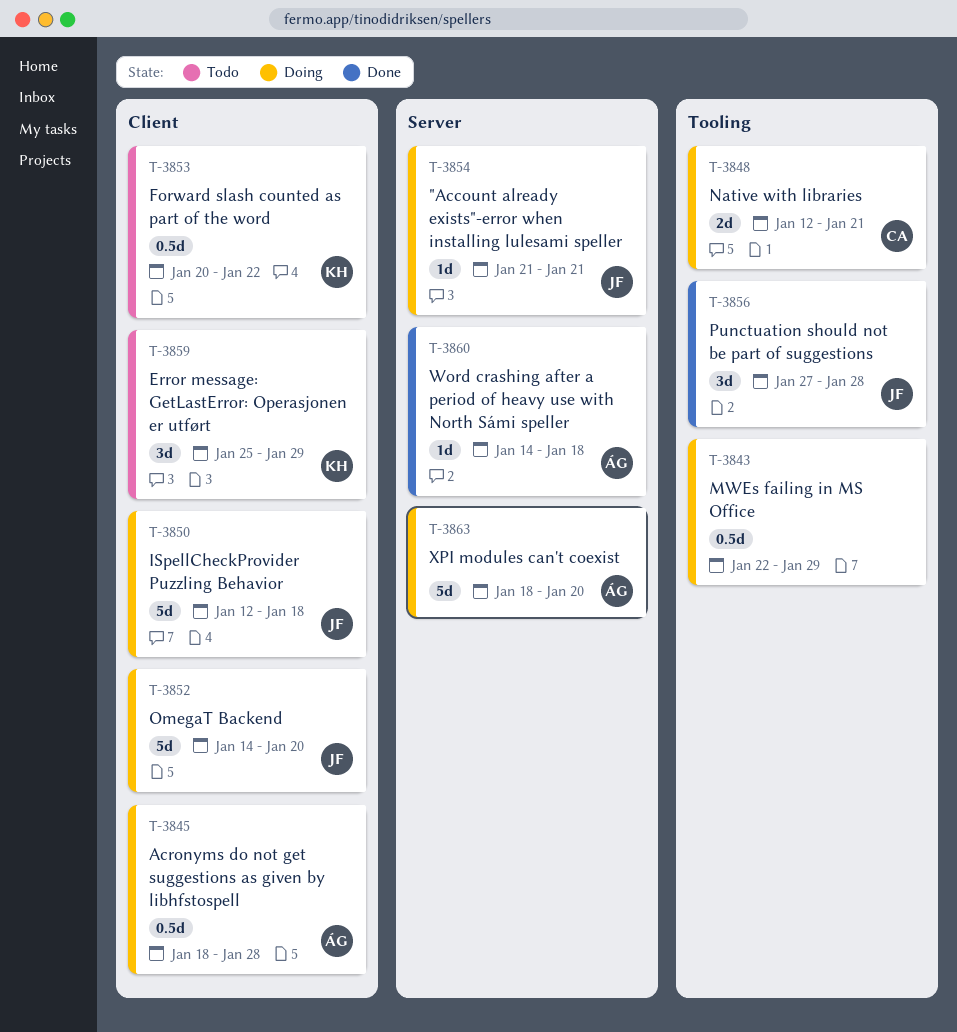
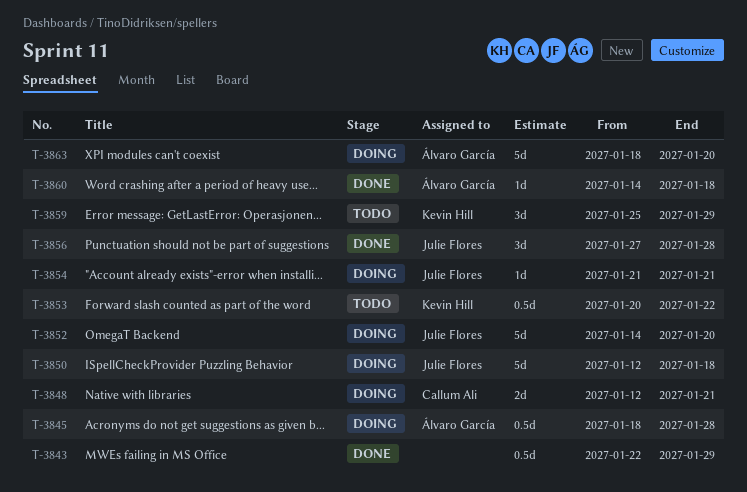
T-3843, status: Doing -> Done

